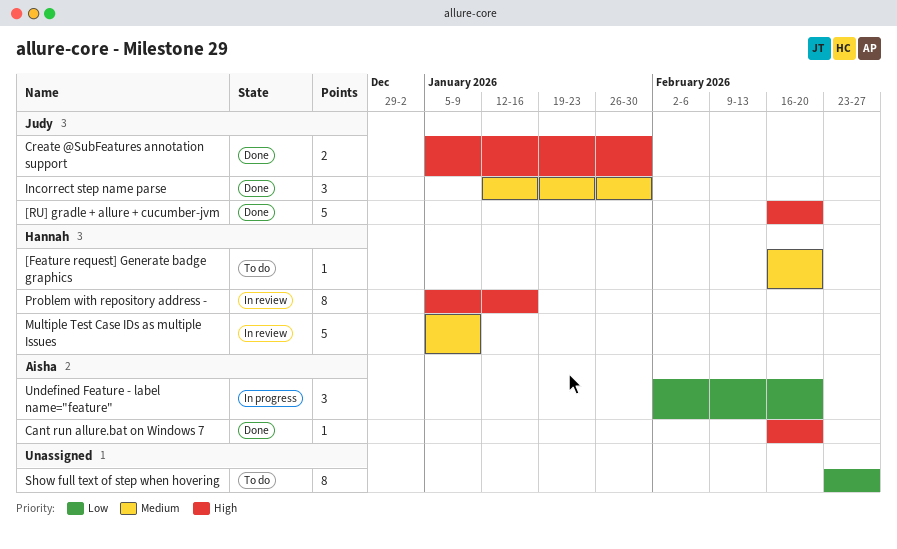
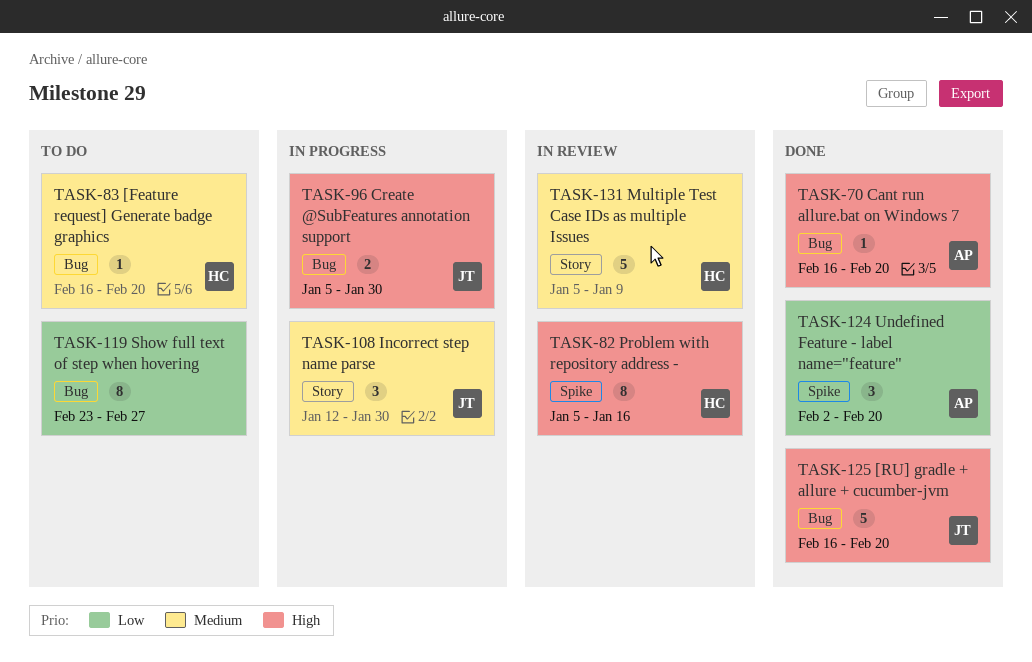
Create @SubFeatures annotation support, status: Done -> In progress
Incorrect step name parse, status: Done -> In progress
Undefined Feature - label name="feature", status: In progress -> Done

